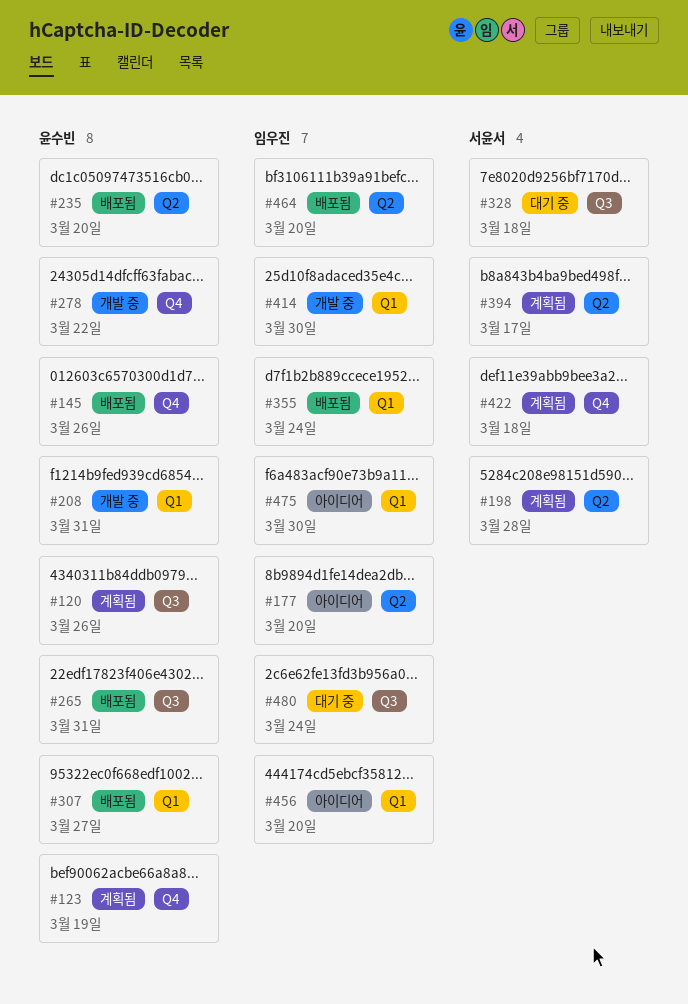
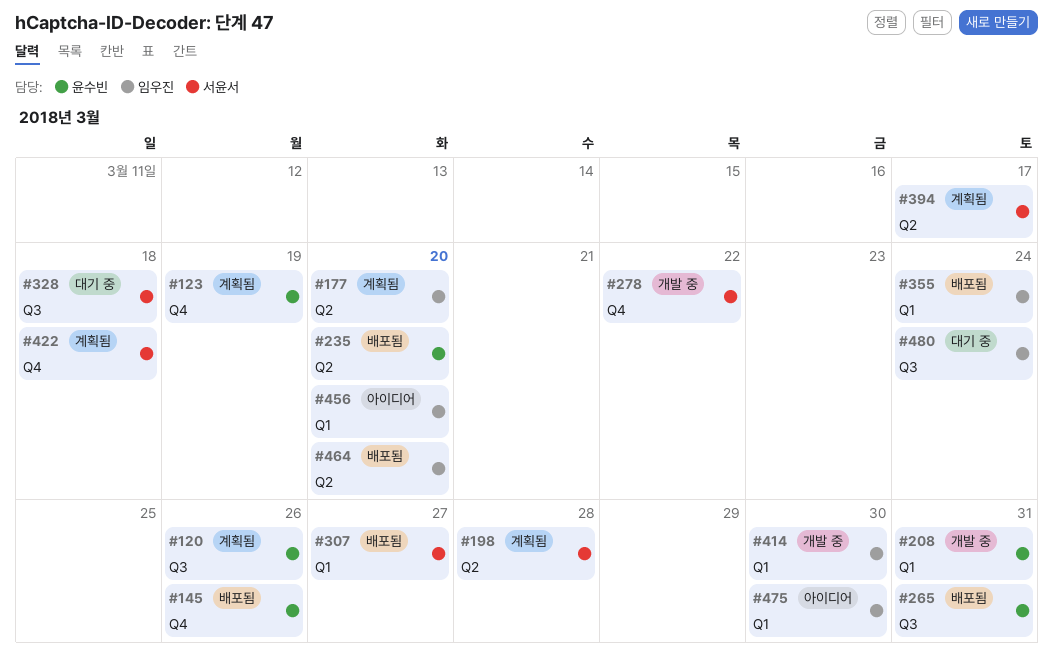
#177, status: 아이디어 -> 계획됨
#278, owner: 윤수빈 -> 서윤서
#307, owner: 윤수빈 -> 서윤서

